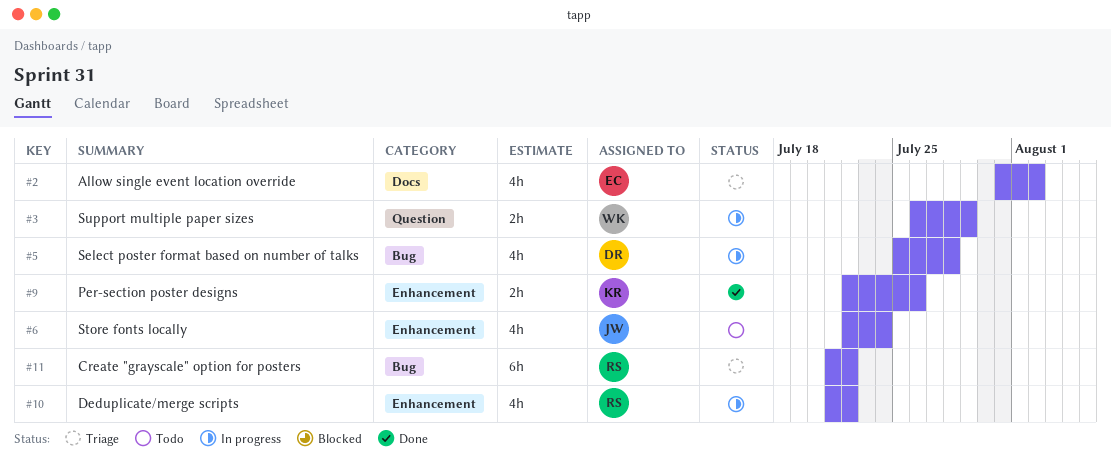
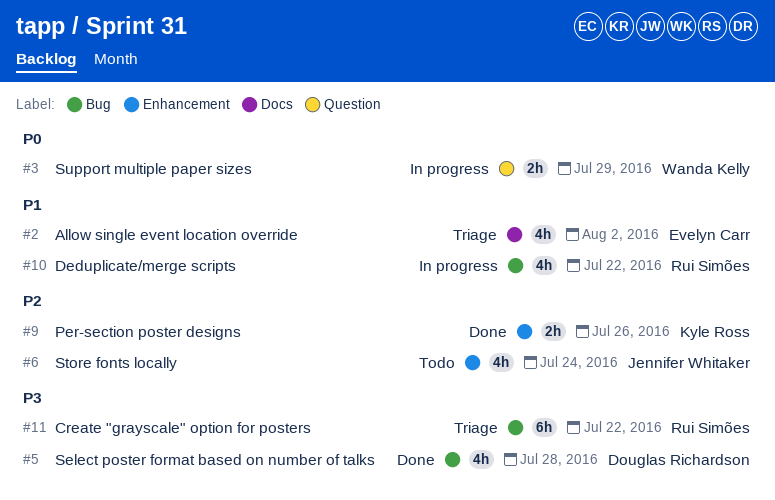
#5, status: In progress -> Done
#10, label: Enhancement -> Bug

